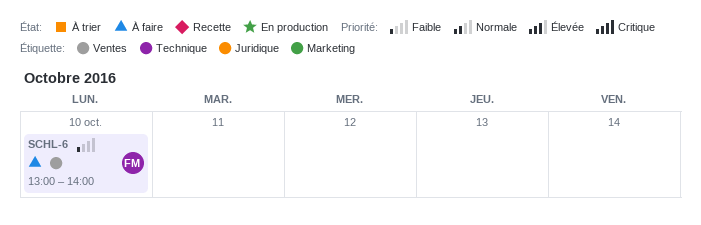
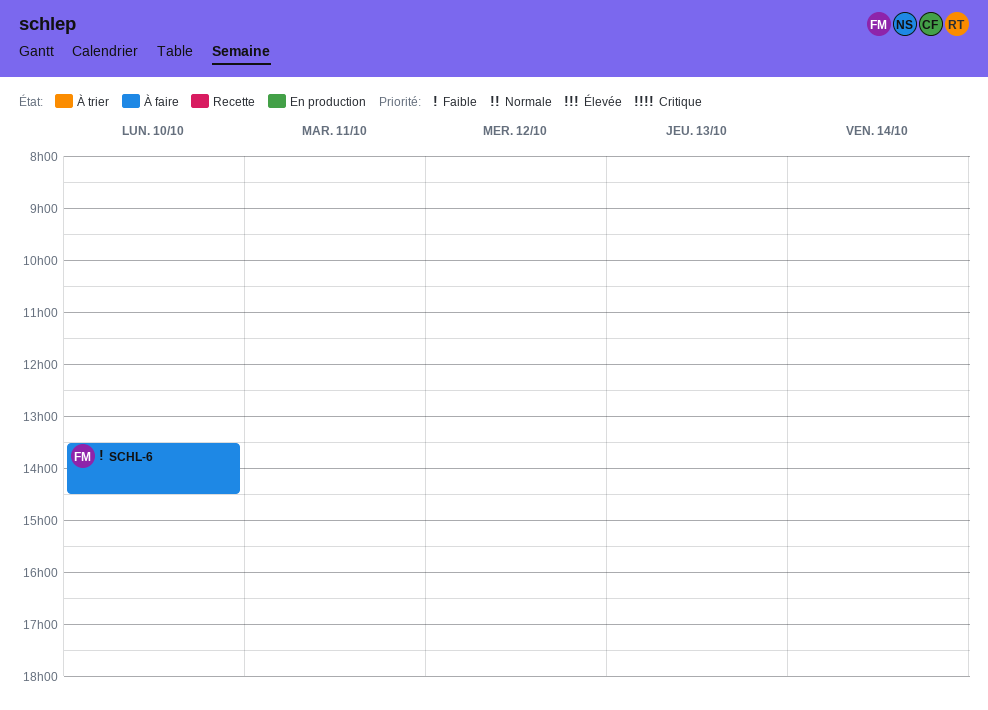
SCHL-6, begins: 13:00 -> 13:30
SCHL-6, ends: 14:00 -> 14:30

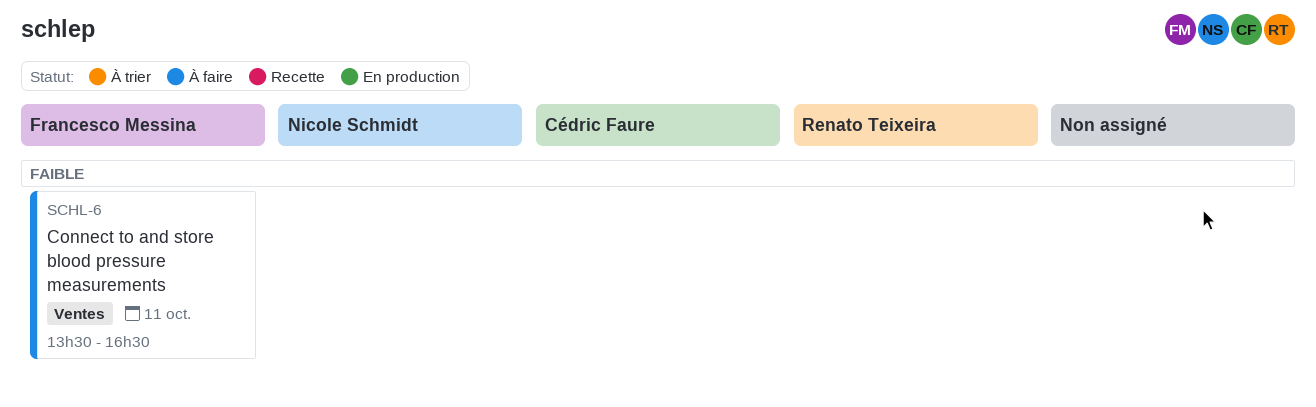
SCHL-6, day: Oct 10 -> Oct 11
SCHL-6, ends: 14:30 -> 16:30

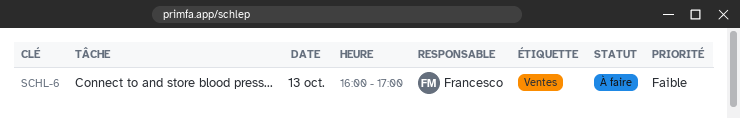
SCHL-6, day: Oct 11 -> Oct 13
SCHL-6, begins: 13:30 -> 16:00
SCHL-6, ends: 16:30 -> 17:00

